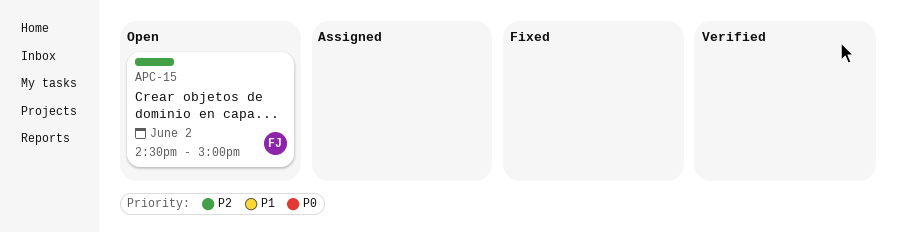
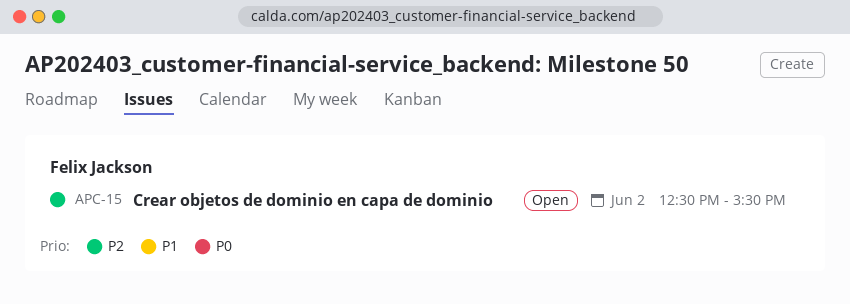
APC-15, begins: 14:30 -> 12:30
APC-15, ends: 15:00 -> 15:30

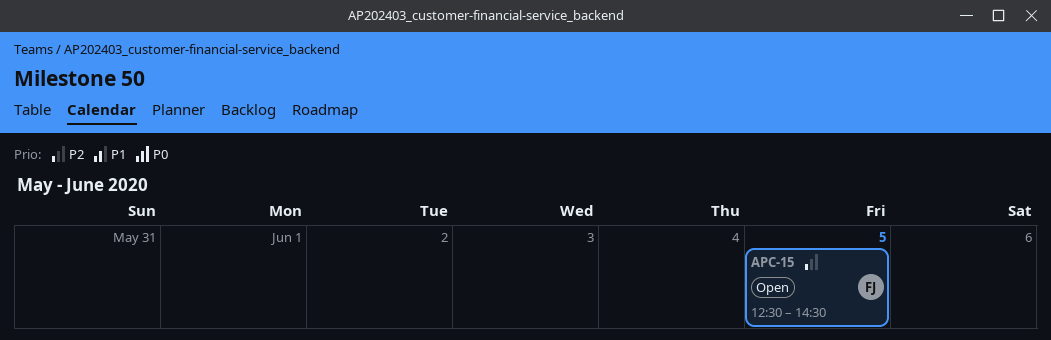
APC-15, day: Jun 2 -> Jun 5
APC-15, ends: 15:30 -> 14:30

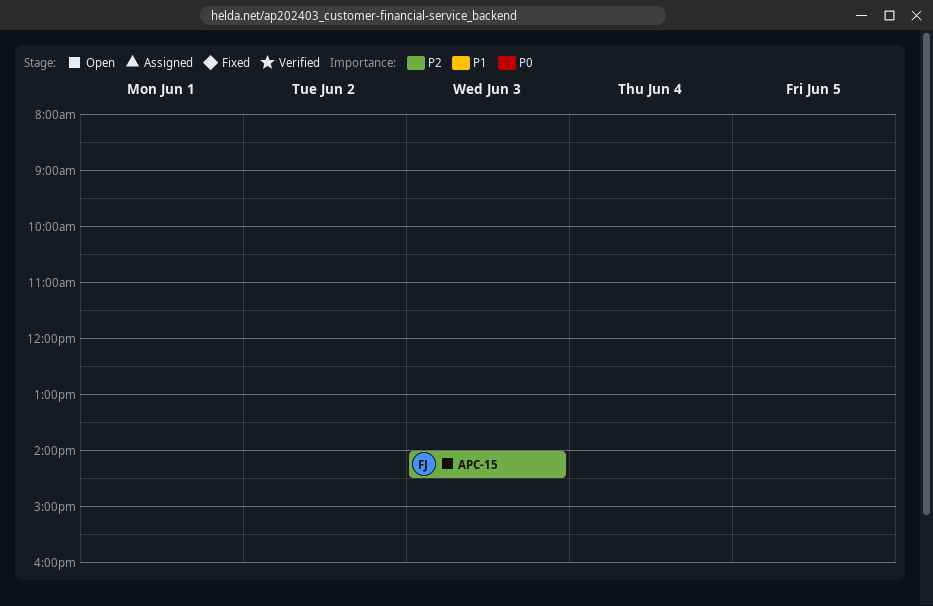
APC-15, day: Jun 5 -> Jun 3
APC-15, begins: 12:30 -> 14:00

